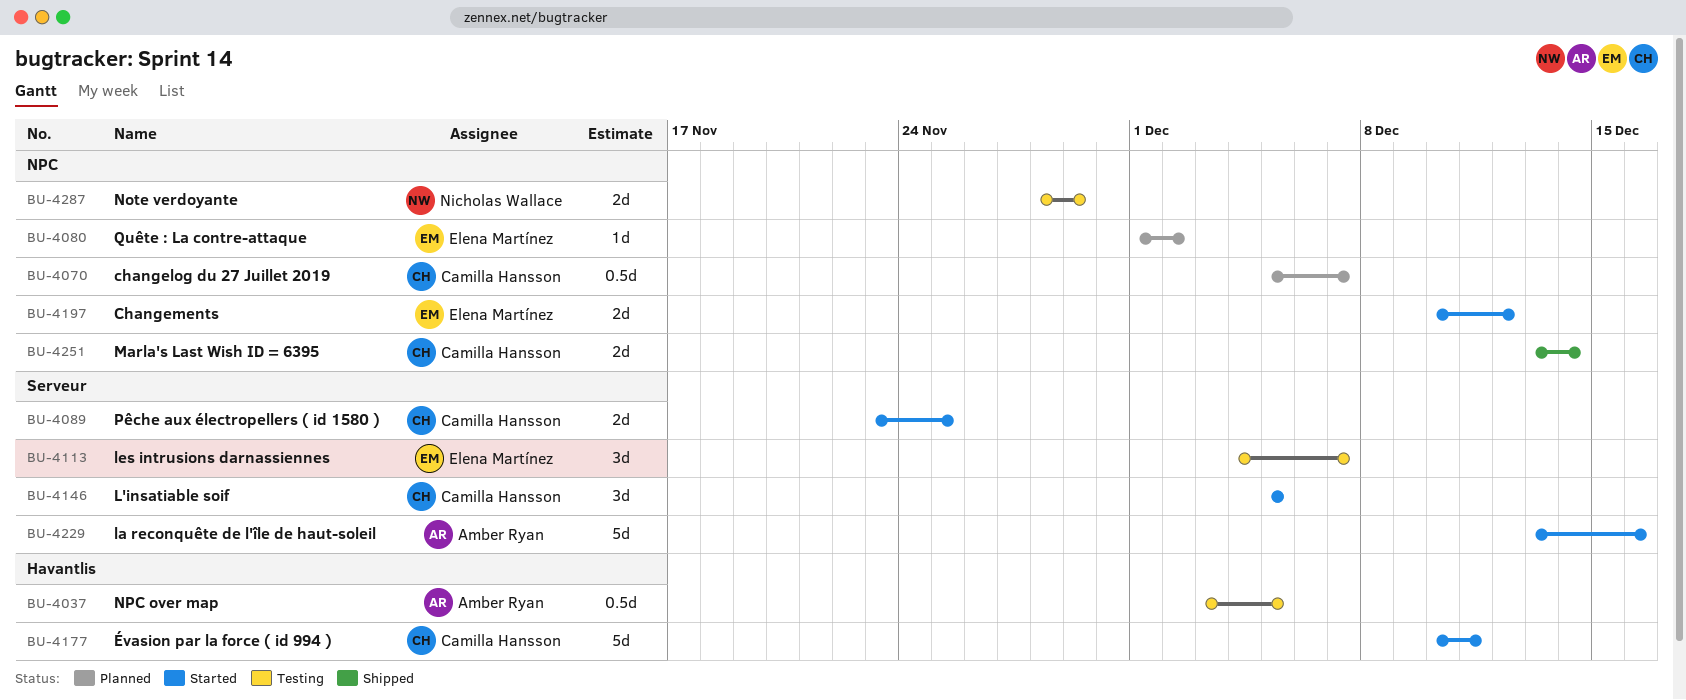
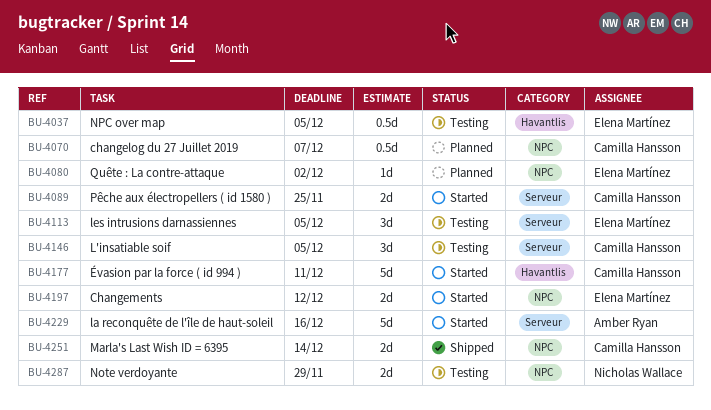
BU-4037, owner: Amber Ryan -> Elena Martínez
BU-4113, due: Dec 7 -> Dec 5
BU-4146, status: Started -> Testing

